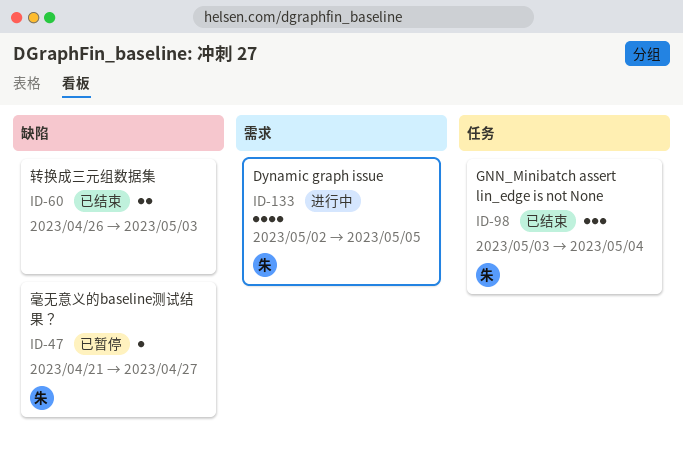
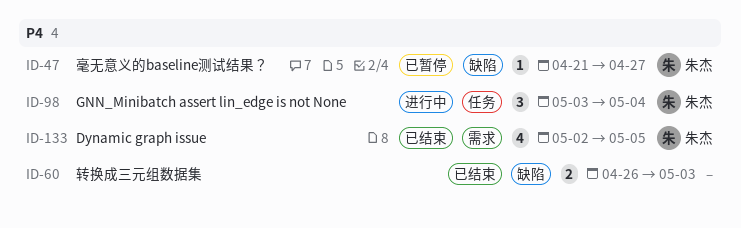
ID-98, status: 已结束 -> 进行中
ID-133, status: 进行中 -> 已结束

